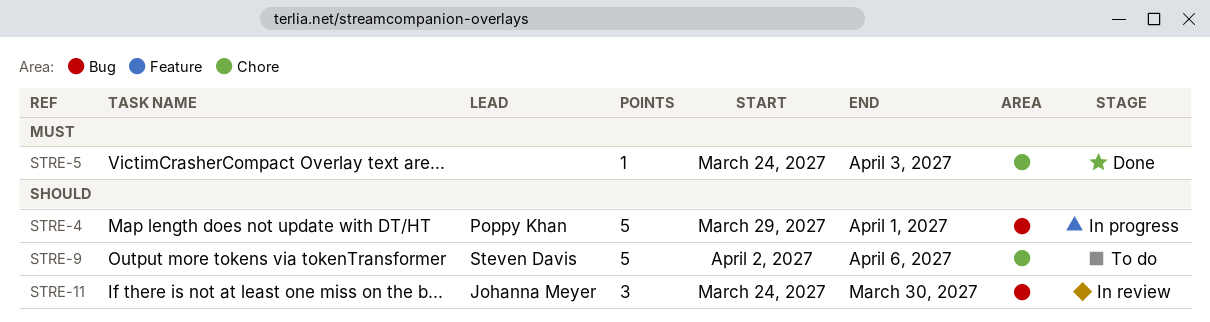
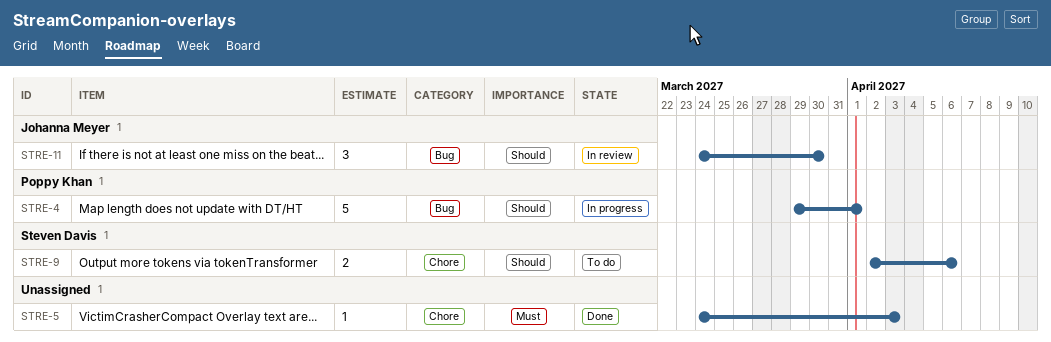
STRE-9, estimate: 5 -> 2

